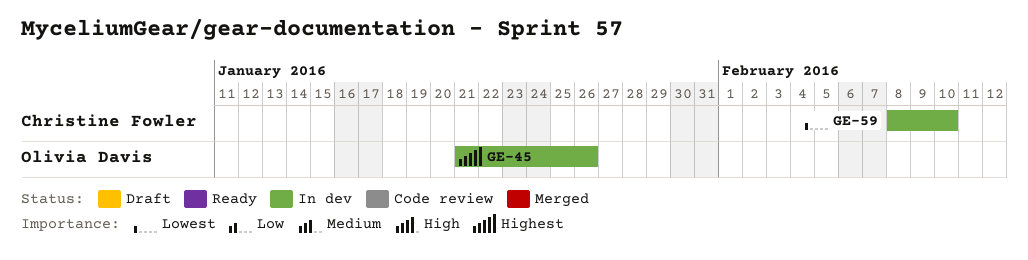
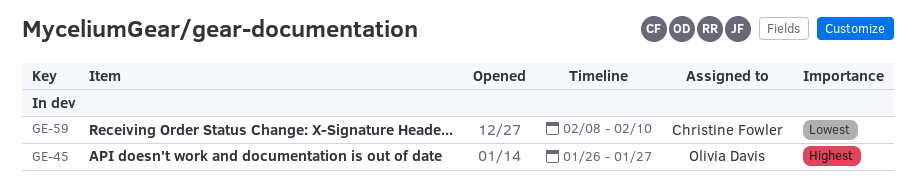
GE-45, start: Jan 21 -> Jan 26
GE-45, due: Jan 26 -> Jan 27

